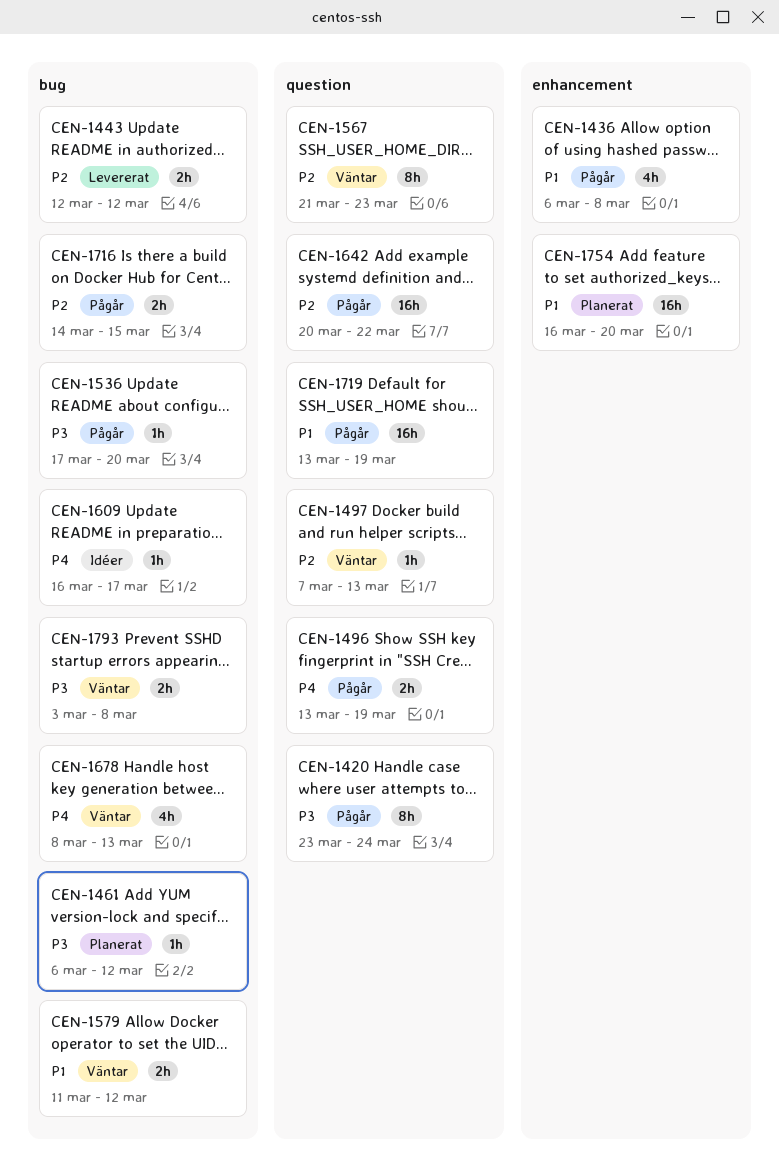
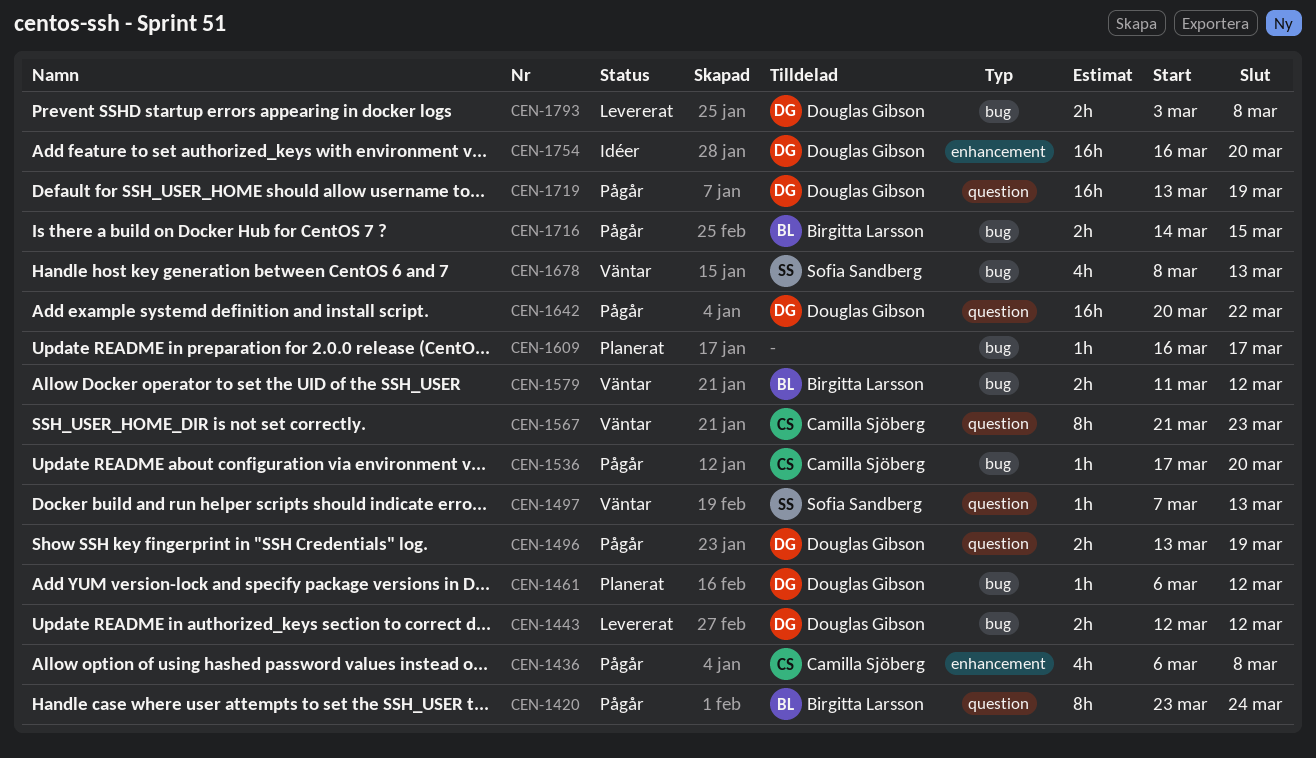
CEN-1609, status: Idéer -> Planerat
CEN-1754, status: Planerat -> Idéer
CEN-1793, status: Väntar -> Levererat

